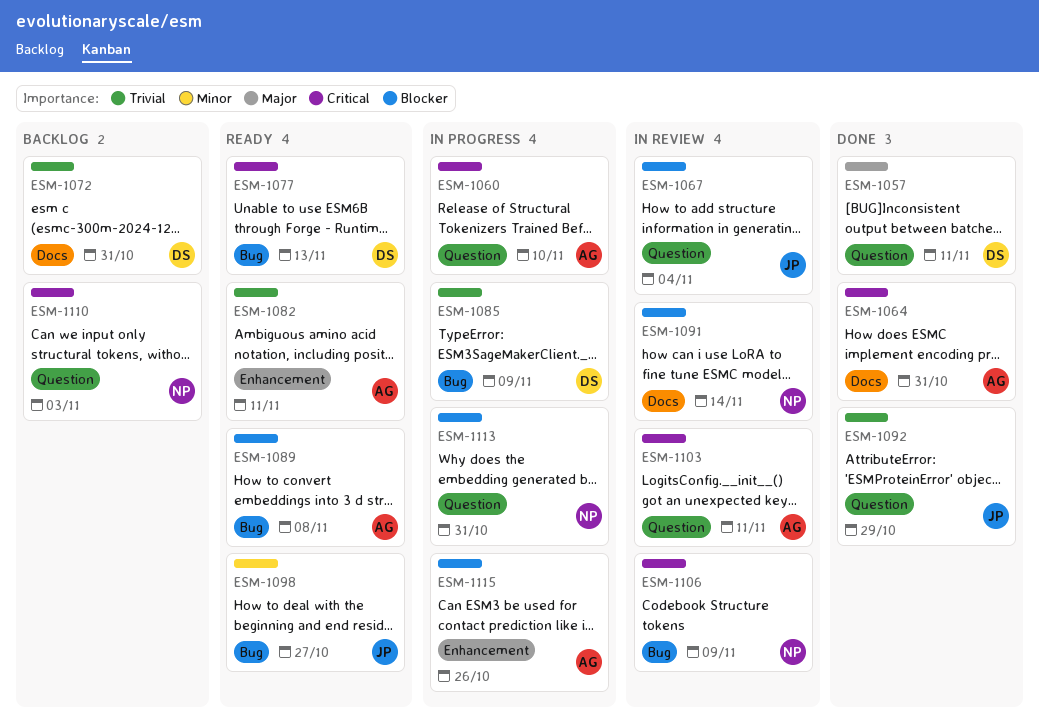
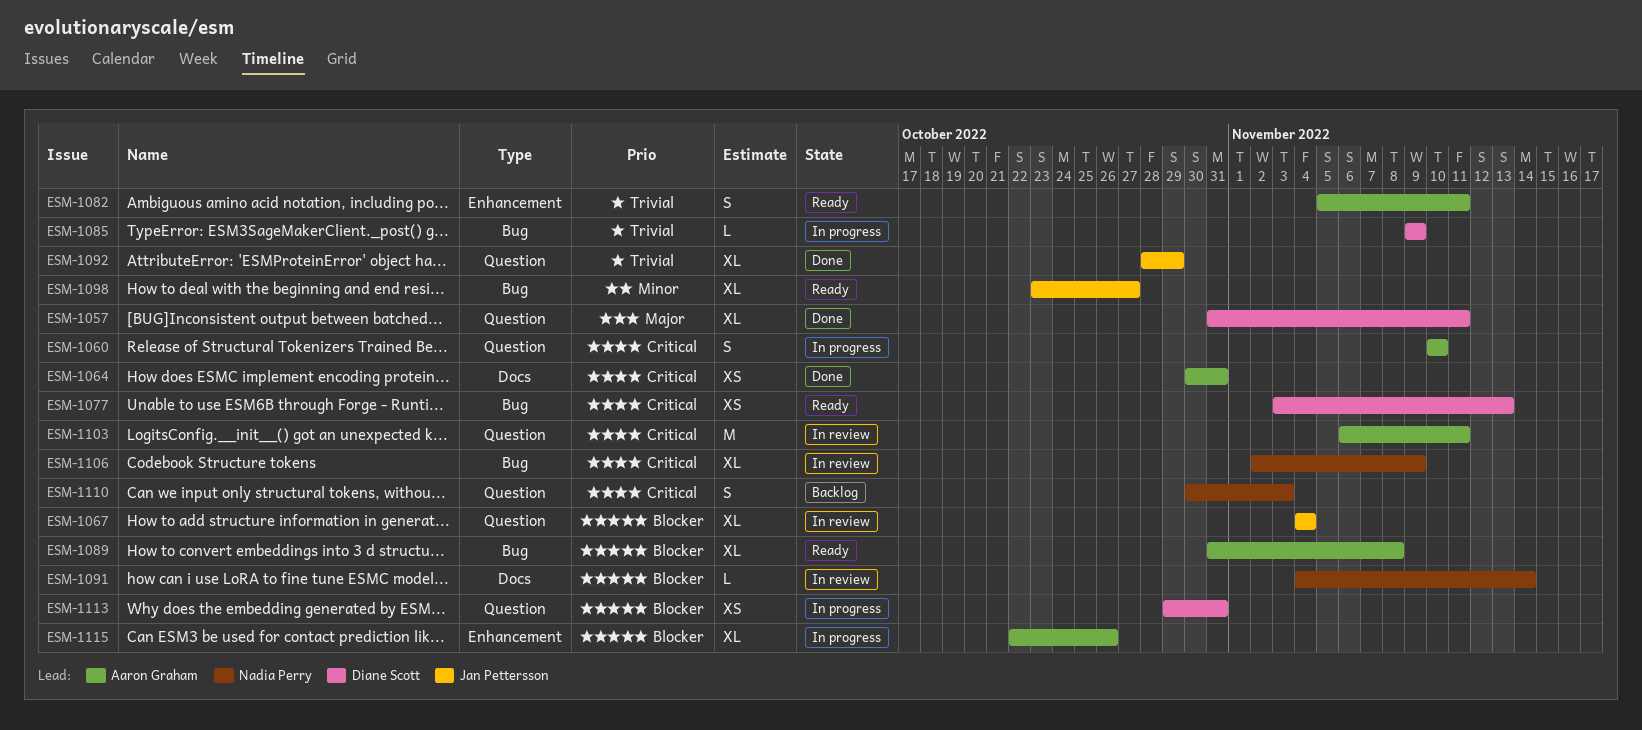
ESM-1072: present -> none
ESM-1113, owner: Nadia Perry -> Diane Scott

